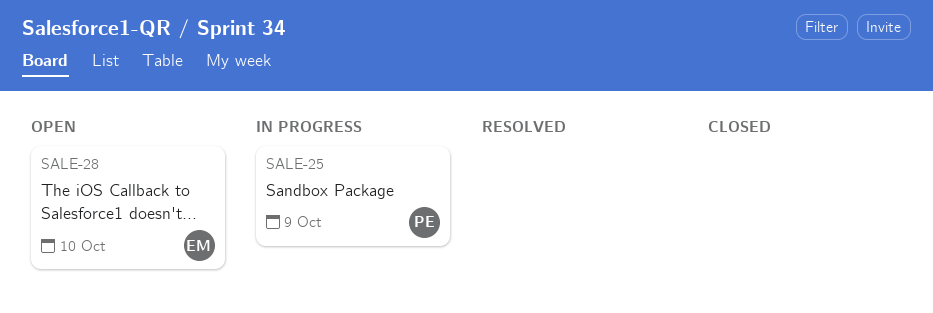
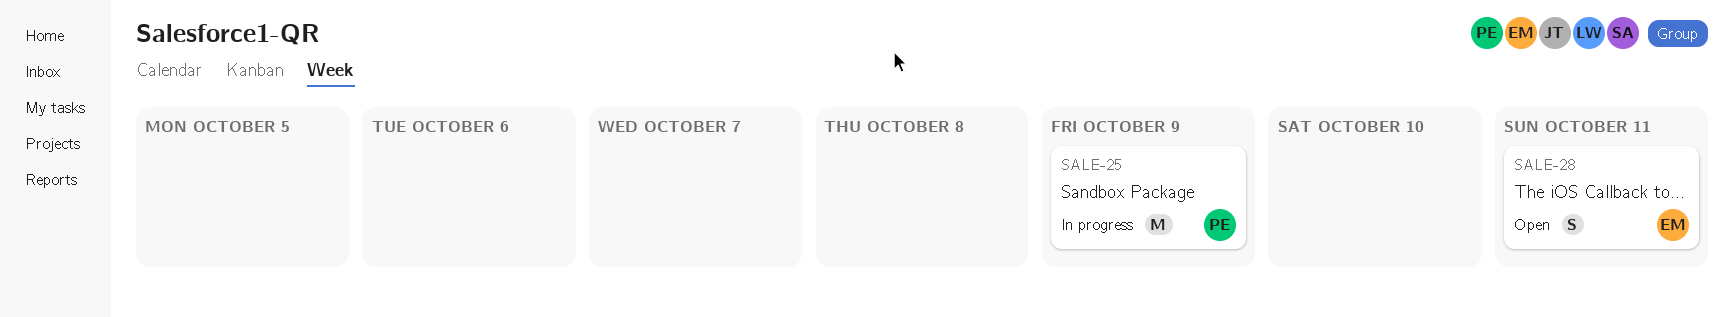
SALE-28, due: Oct 10 -> Oct 11

